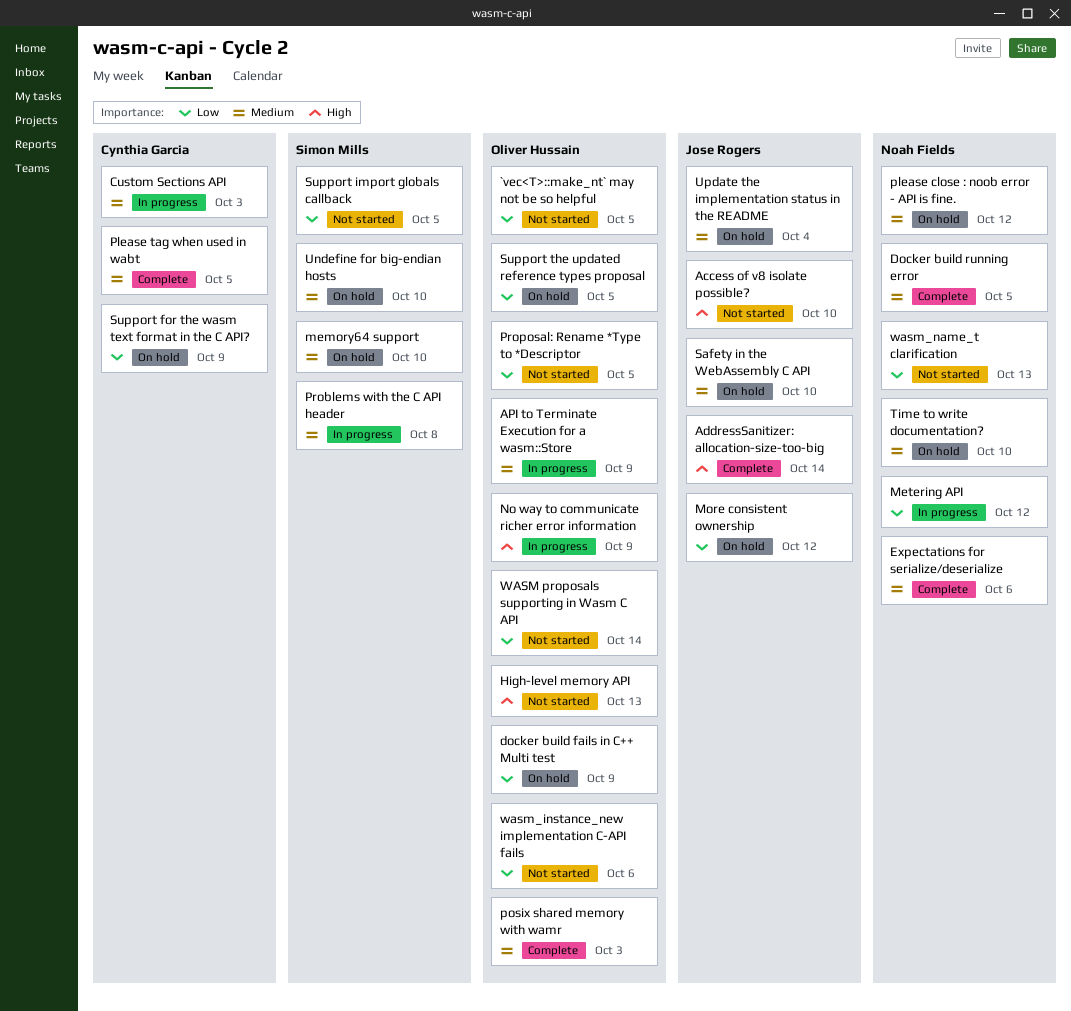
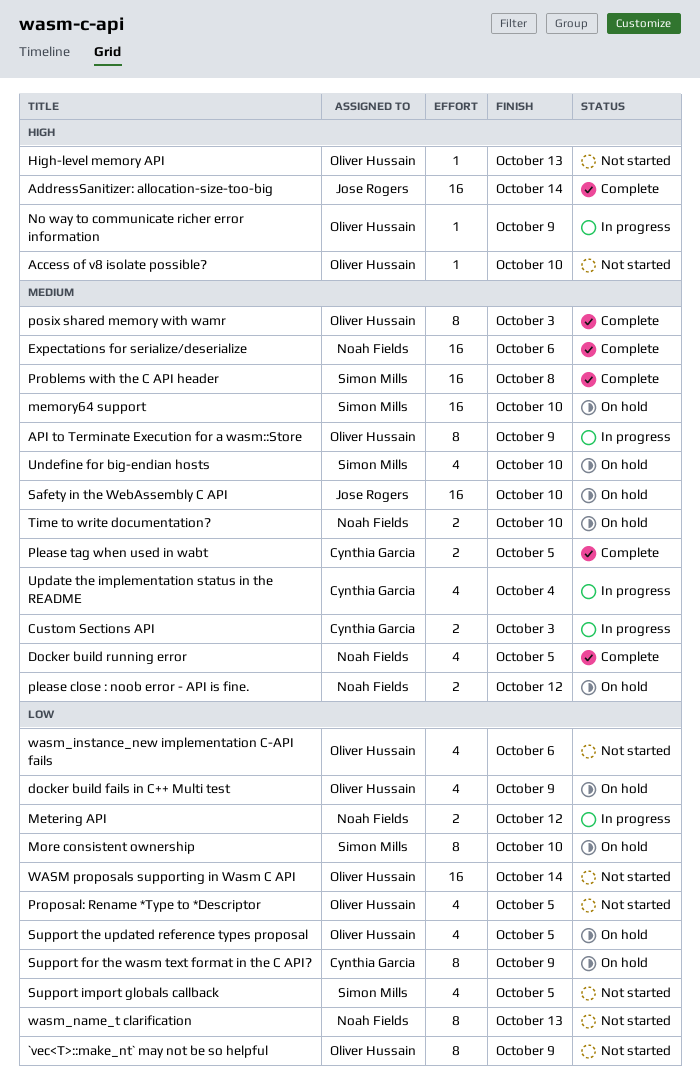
`vec<T>::make_nt` may not be so helpful, due: Oct 5 -> Oct 9
Access of v8 isolate possible?, owner: Jose Rogers -> Oliver Hussain
More consistent ownership, owner: Jose Rogers -> Simon Mills
More consistent ownership, due: Oct 12 -> Oct 10
Problems with the C API header, status: In progress -> Complete
Update the implementation status in the README, status: On hold -> In progress
Update the implementation status in the README, owner: Jose Rogers -> Cynthia Garcia

